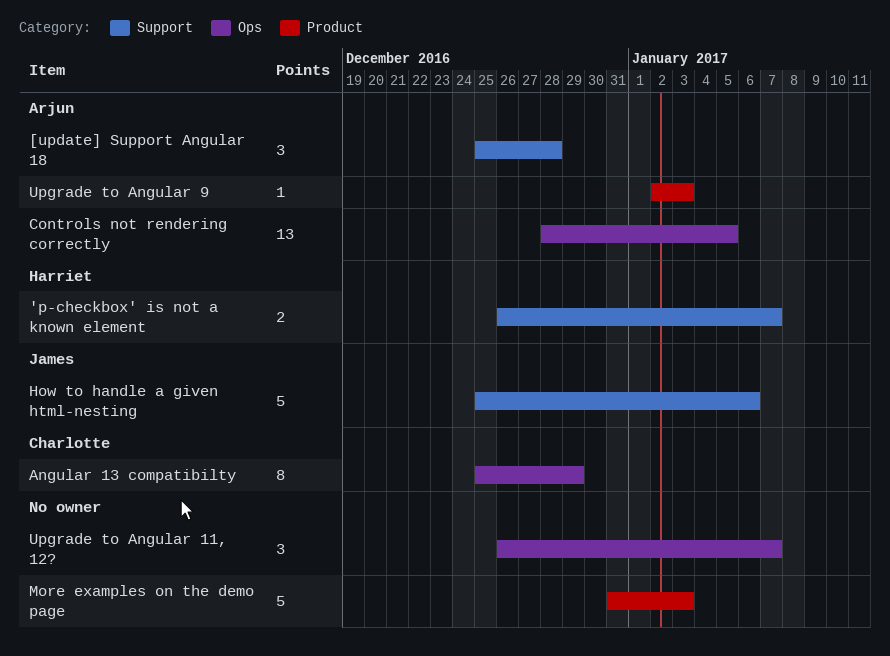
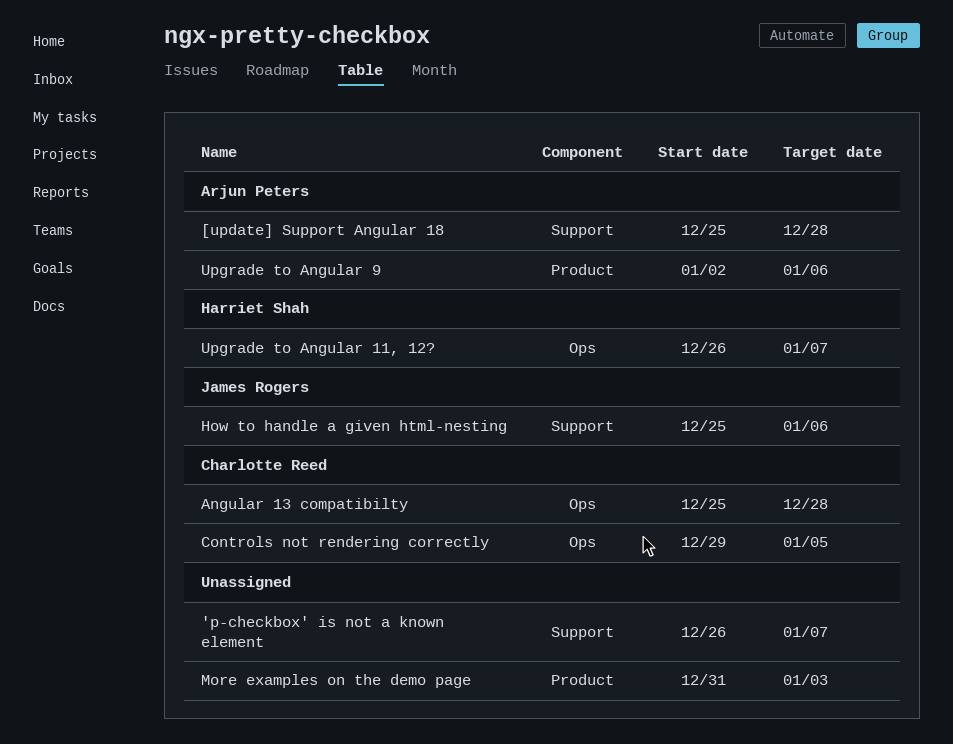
'p-checkbox' is not a known element, owner: Harriet Shah -> none
Angular 13 compatibilty, due: Dec 29 -> Dec 28
Controls not rendering correctly, owner: Arjun Peters -> Charlotte Reed
Controls not rendering correctly, start: Dec 28 -> Dec 29
Upgrade to Angular 11, 12?, owner: none -> Harriet Shah
Upgrade to Angular 9, due: Jan 3 -> Jan 6

